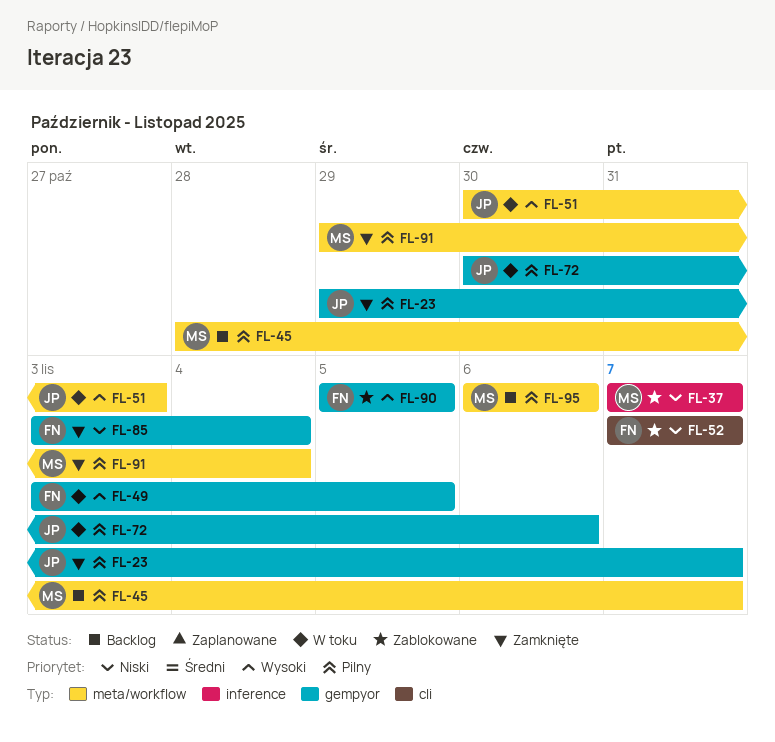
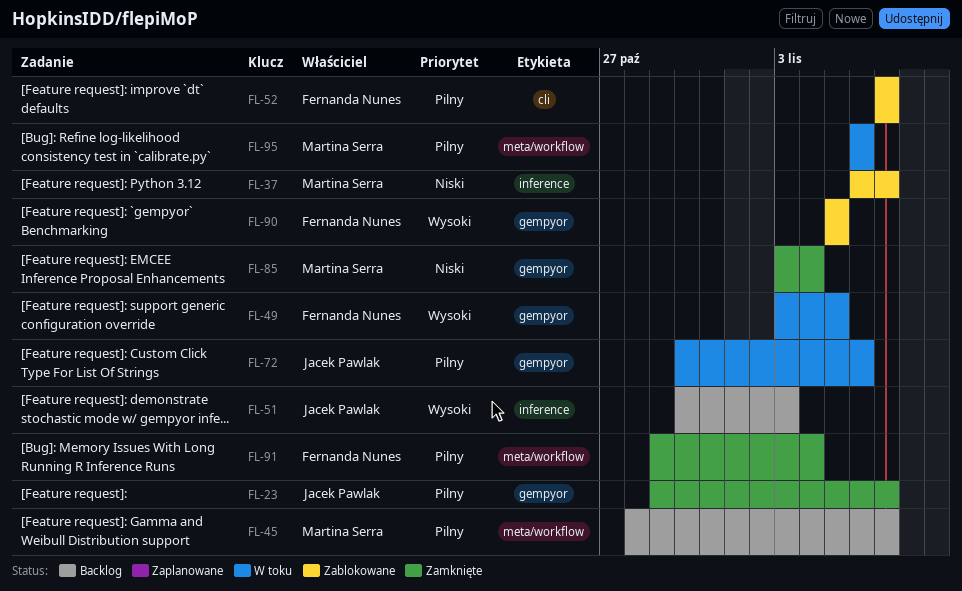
FL-37, start: Nov 7 -> Nov 6
FL-51, status: W toku -> Backlog
FL-51, label: meta/workflow -> inference
FL-52, priority: Niski -> Pilny
FL-85, owner: Fernanda Nunes -> Martina Serra
FL-91, owner: Martina Serra -> Fernanda Nunes
FL-95, status: Backlog -> W toku

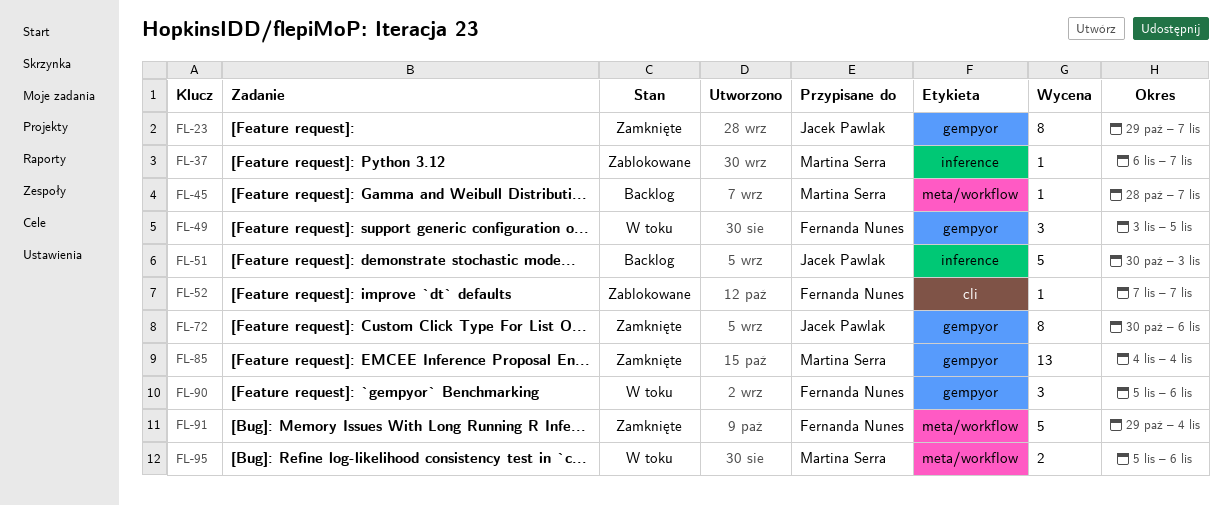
FL-72, status: W toku -> Zamknięte
FL-85, start: Nov 3 -> Nov 4
FL-90, status: Zablokowane -> W toku
FL-90, due: Nov 5 -> Nov 6
FL-95, start: Nov 6 -> Nov 5

